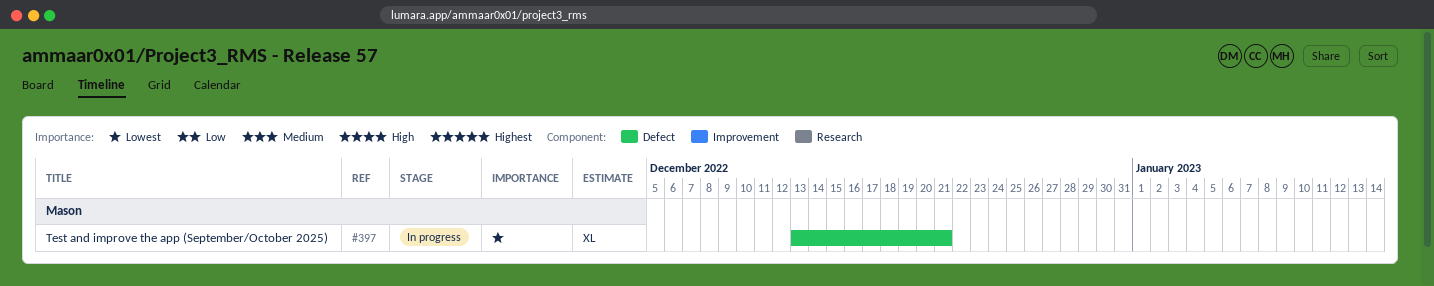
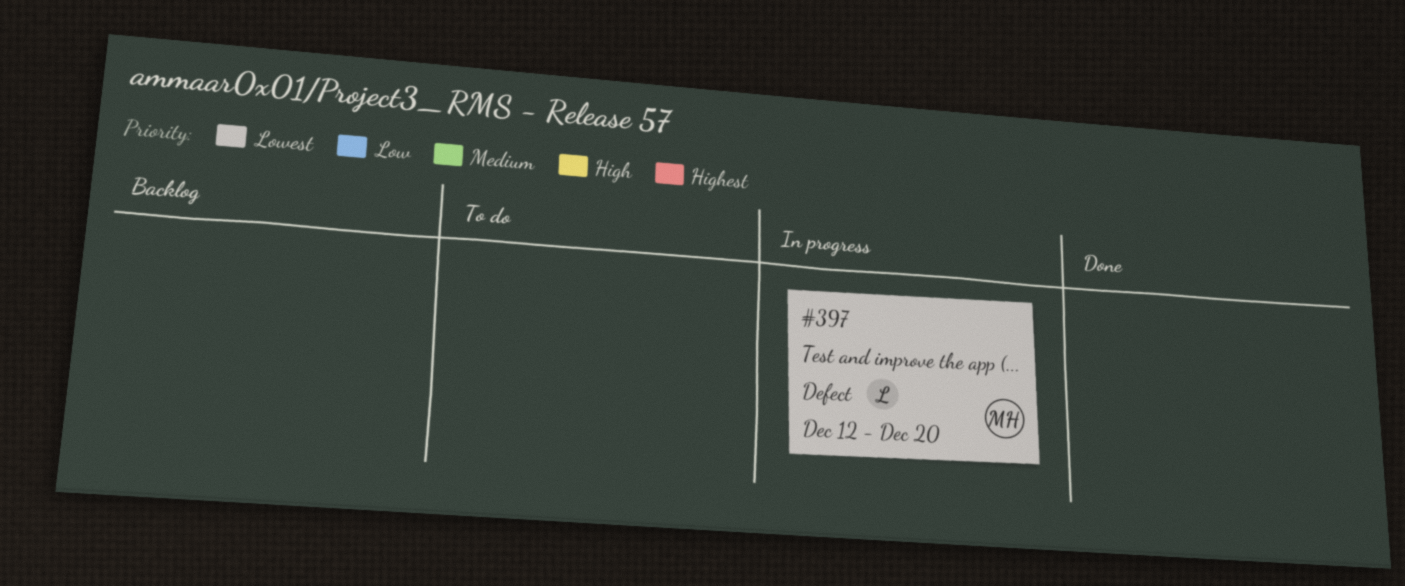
#397, estimate: XL -> L
#397, start: Dec 13 -> Dec 12
#397, due: Dec 21 -> Dec 20

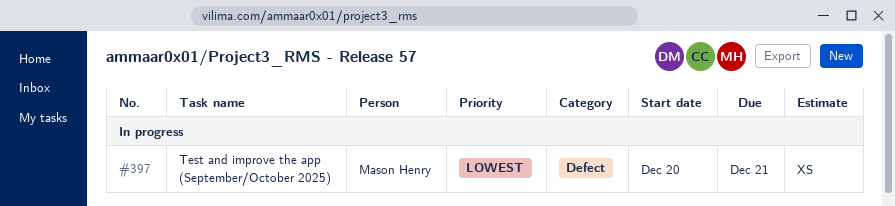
#397, estimate: L -> XS
#397, start: Dec 12 -> Dec 20
#397, due: Dec 20 -> Dec 21

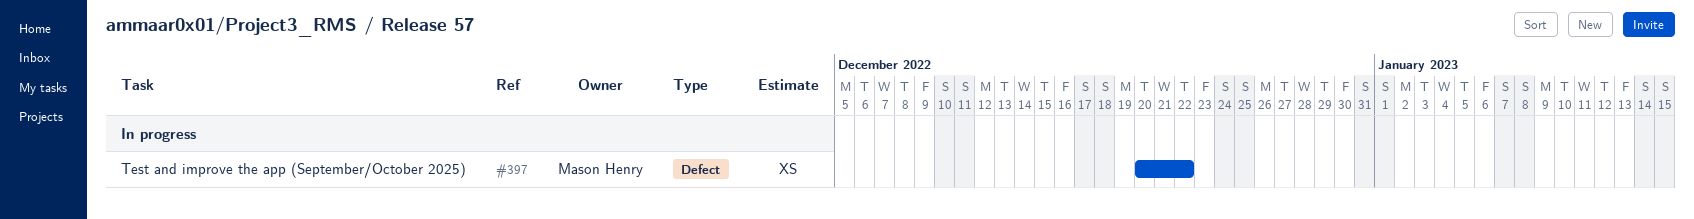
#397, due: Dec 21 -> Dec 22

